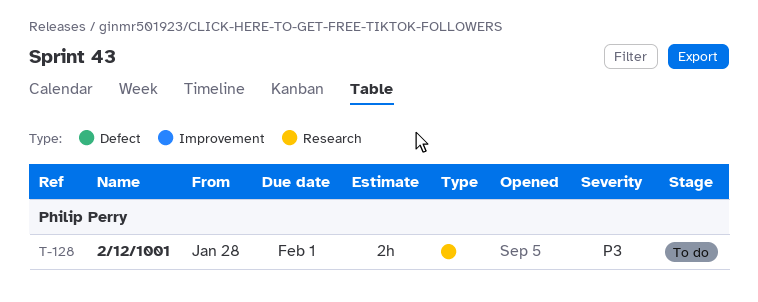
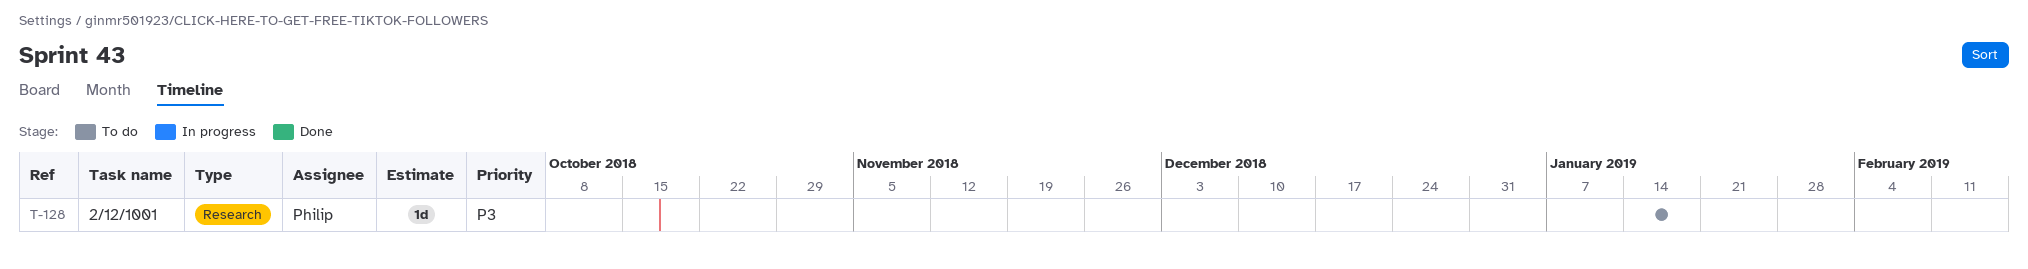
T-128, estimate: 2h -> 1d
T-128, start: Jan 28 -> Jan 14
T-128, due: Feb 1 -> Jan 18

